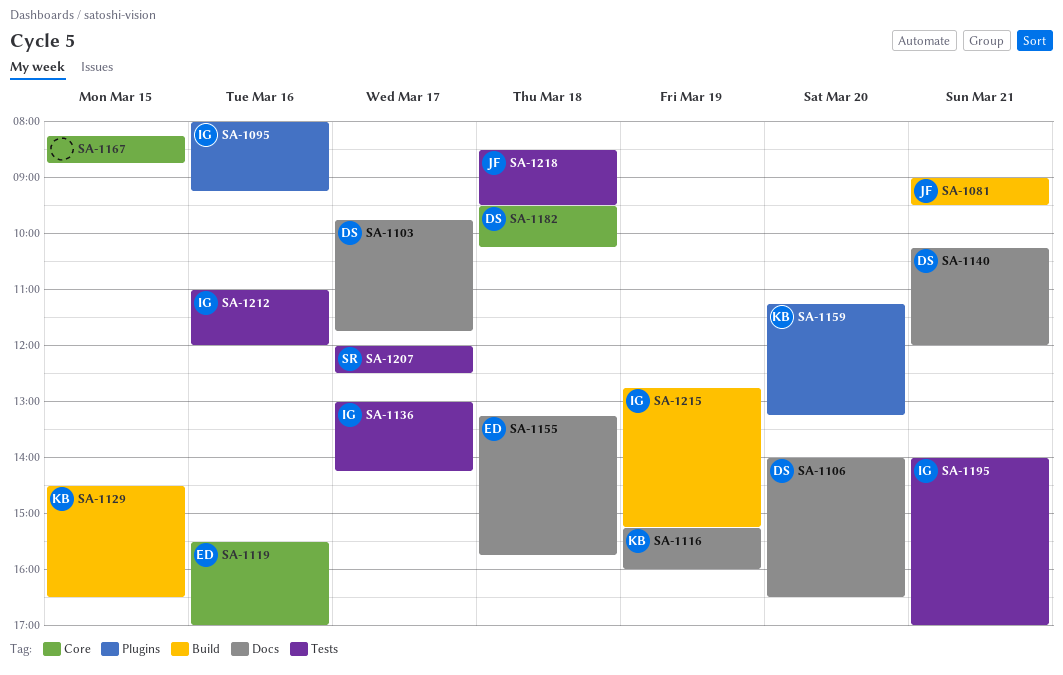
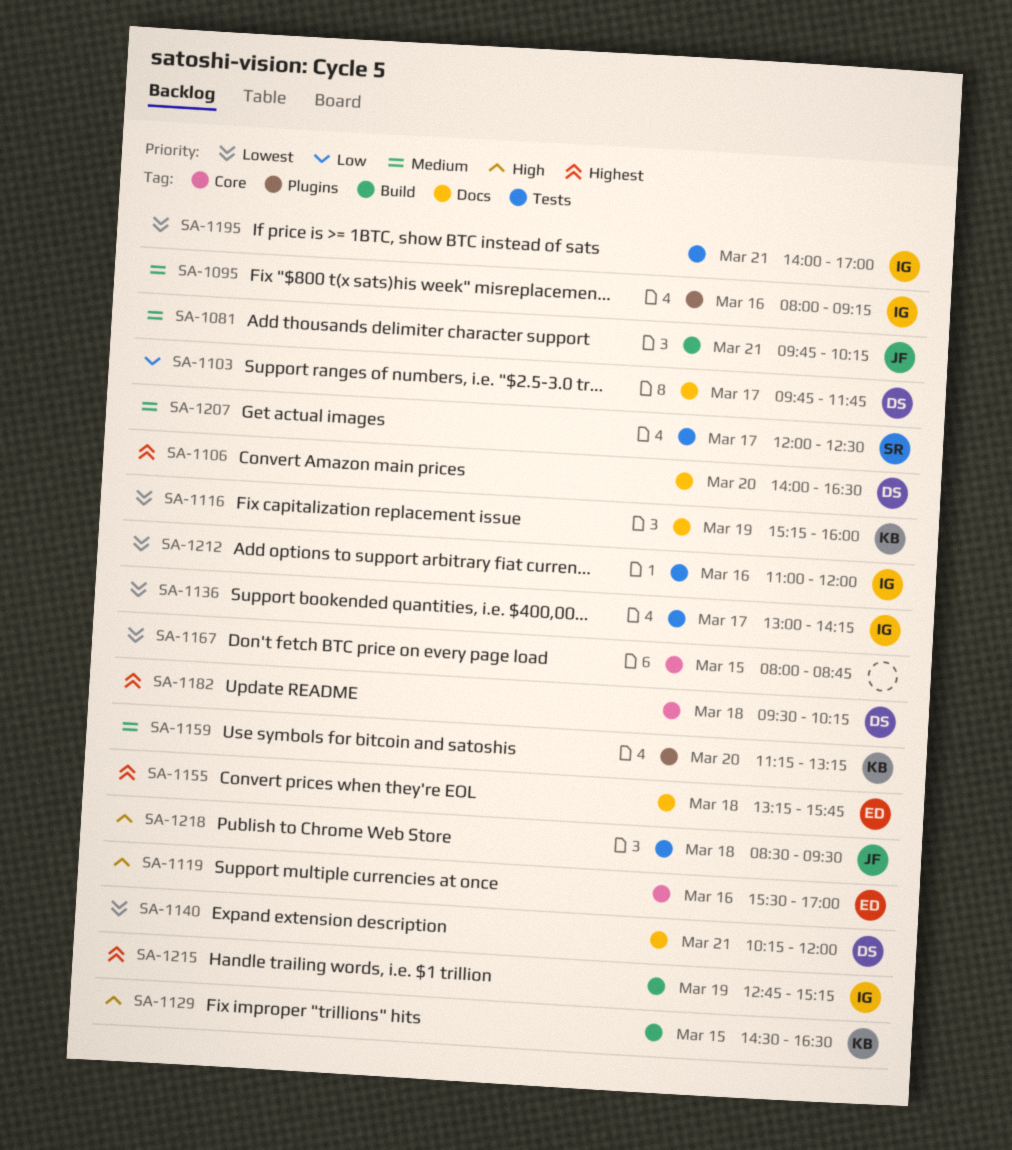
SA-1081, begins: 09:00 -> 09:45
SA-1081, ends: 09:30 -> 10:15
SA-1167, begins: 08:15 -> 08:00

